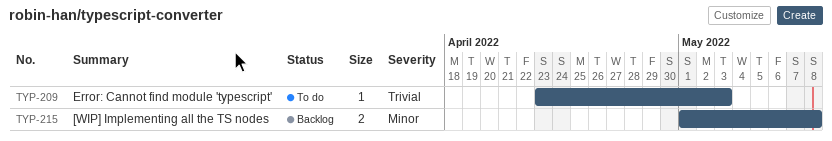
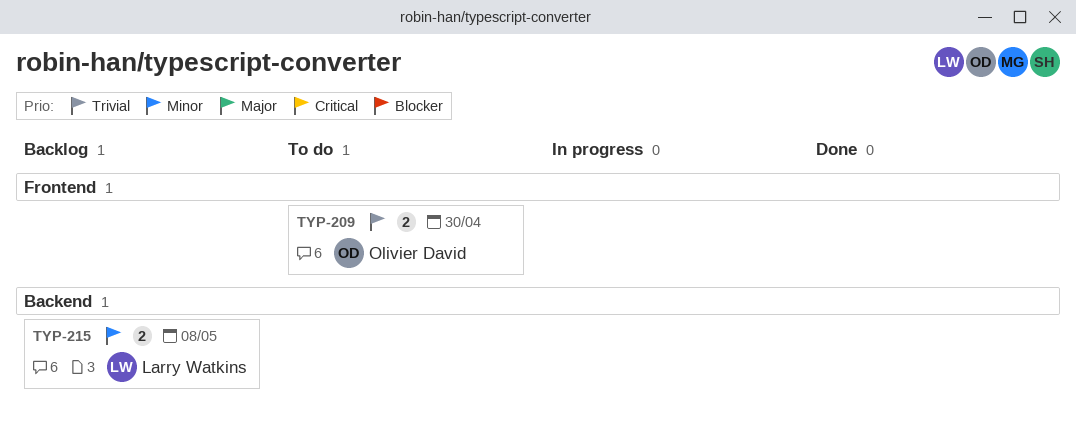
TYP-209, estimate: 1 -> 2
TYP-209, due: May 3 -> Apr 30

